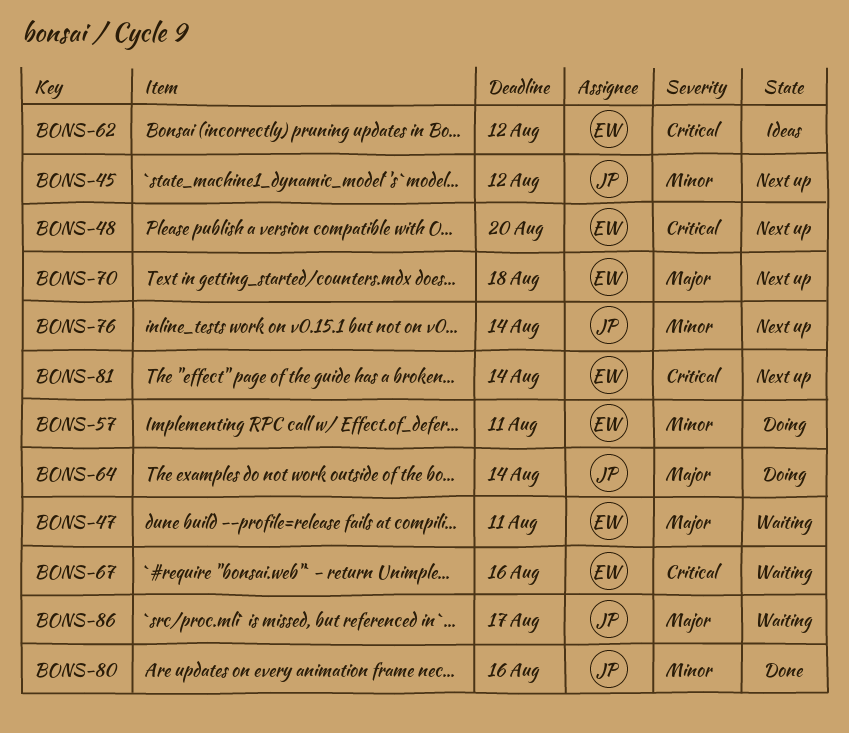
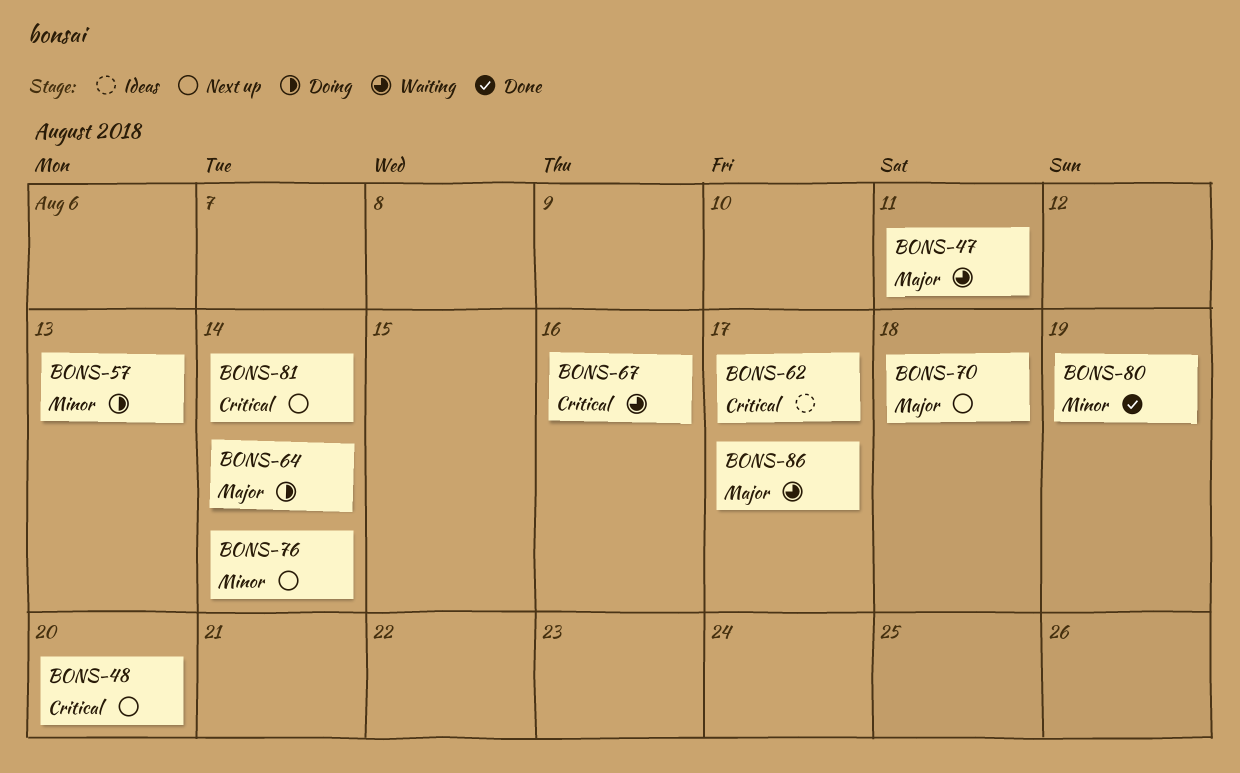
BONS-45: present -> none
BONS-57, due: Aug 11 -> Aug 13
BONS-62, due: Aug 12 -> Aug 17
BONS-80, due: Aug 16 -> Aug 19

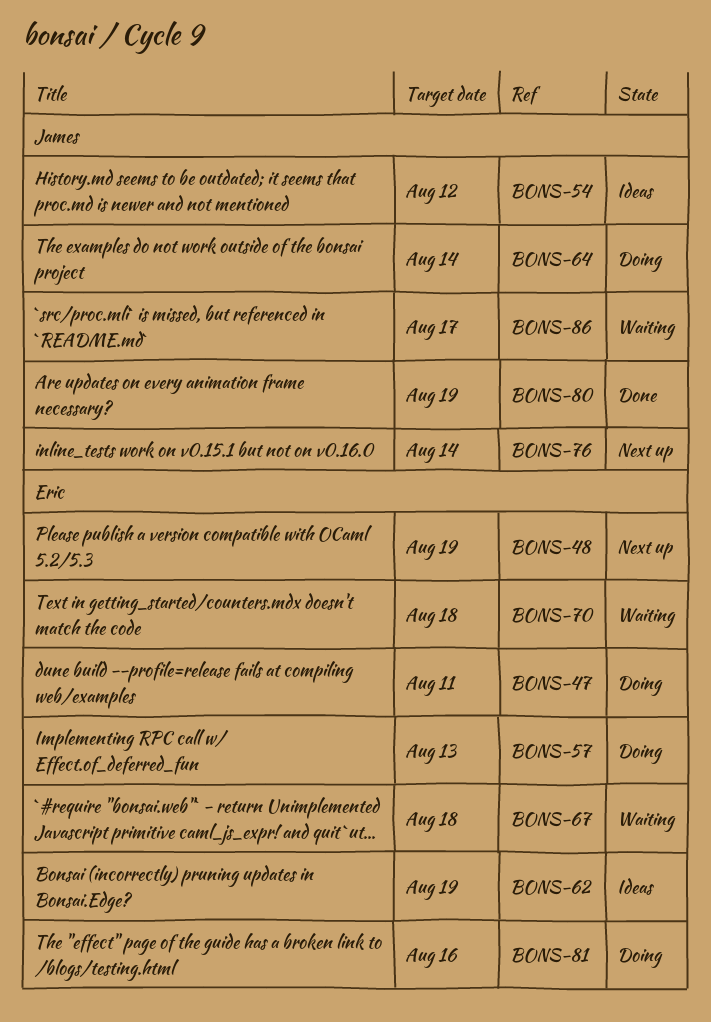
BONS-47, status: Waiting -> Doing
BONS-48, due: Aug 20 -> Aug 19
BONS-54: none -> present
BONS-62, due: Aug 17 -> Aug 19
BONS-67, due: Aug 16 -> Aug 18
BONS-70, status: Next up -> Waiting
BONS-81, status: Next up -> Doing
BONS-81, due: Aug 14 -> Aug 16

